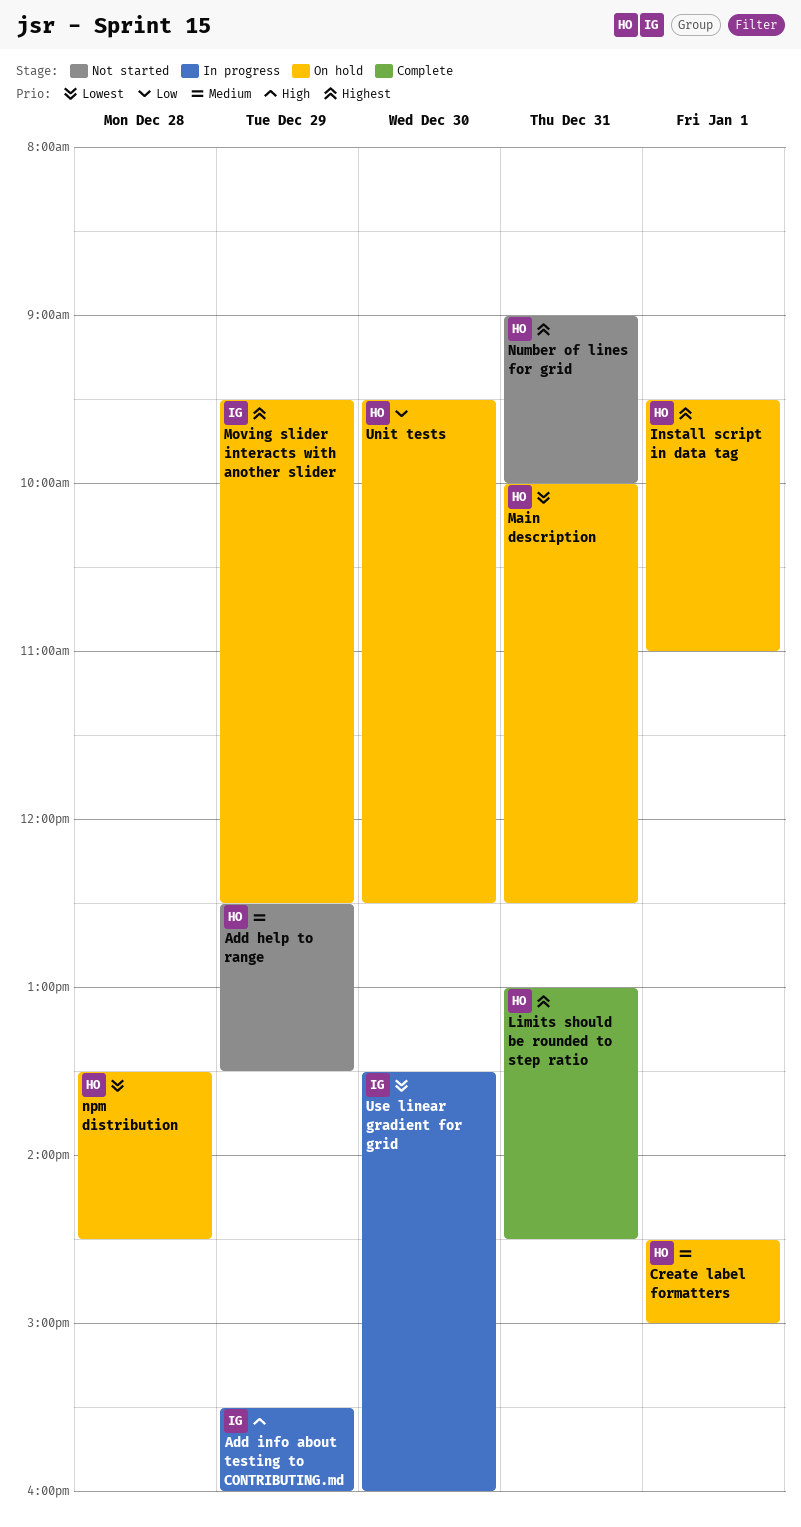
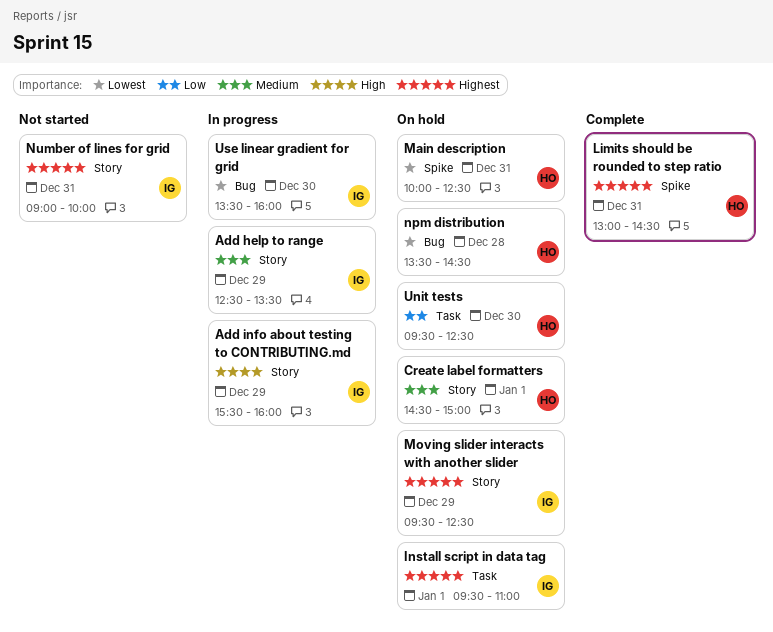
Add help to range, status: Not started -> In progress
Add help to range, owner: HO -> IG
Install script in data tag, owner: HO -> IG
Number of lines for grid, owner: HO -> IG

